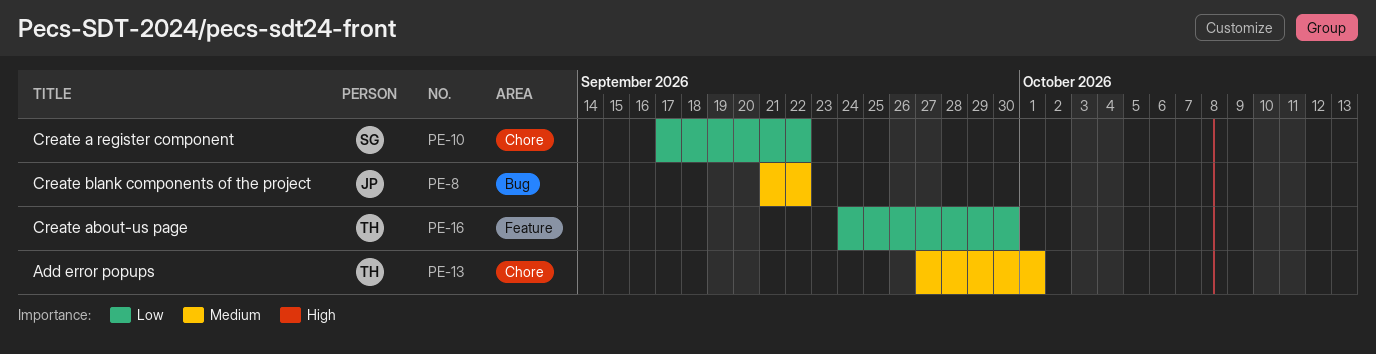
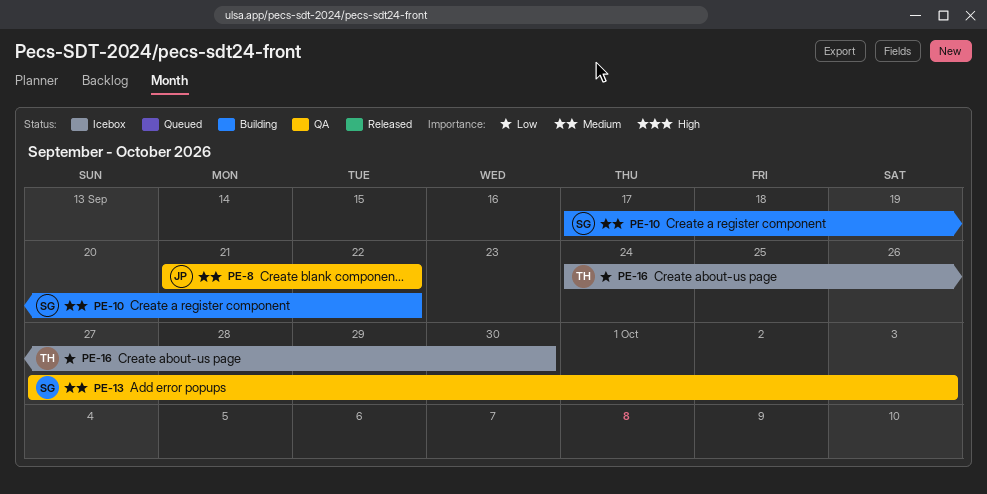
PE-10, priority: Low -> Medium
PE-13, owner: TH -> SG
PE-13, due: Oct 1 -> Oct 3

